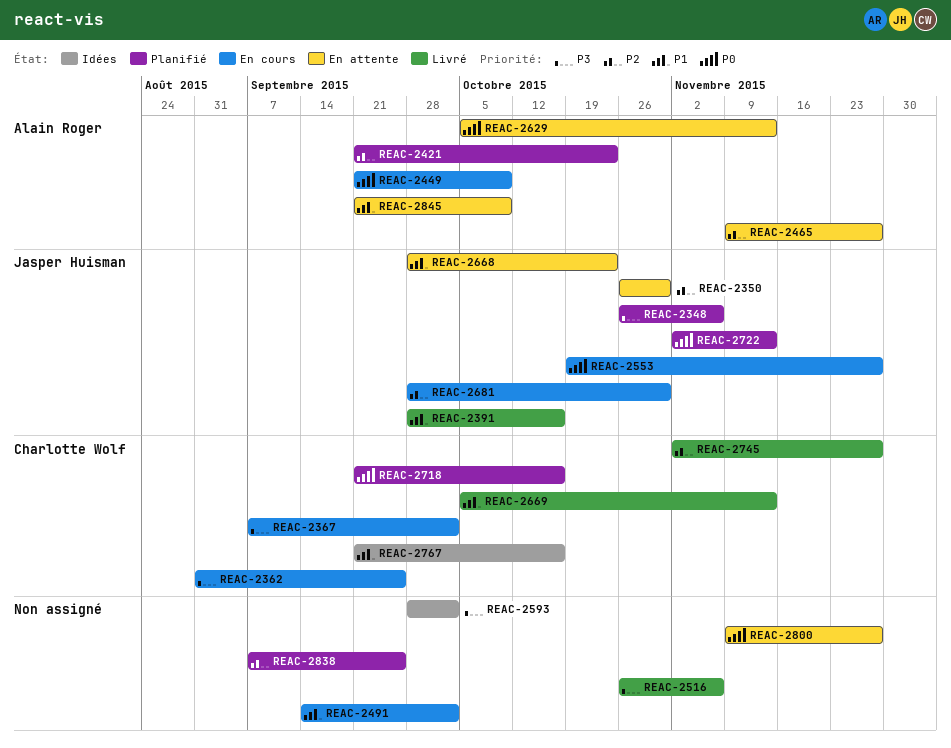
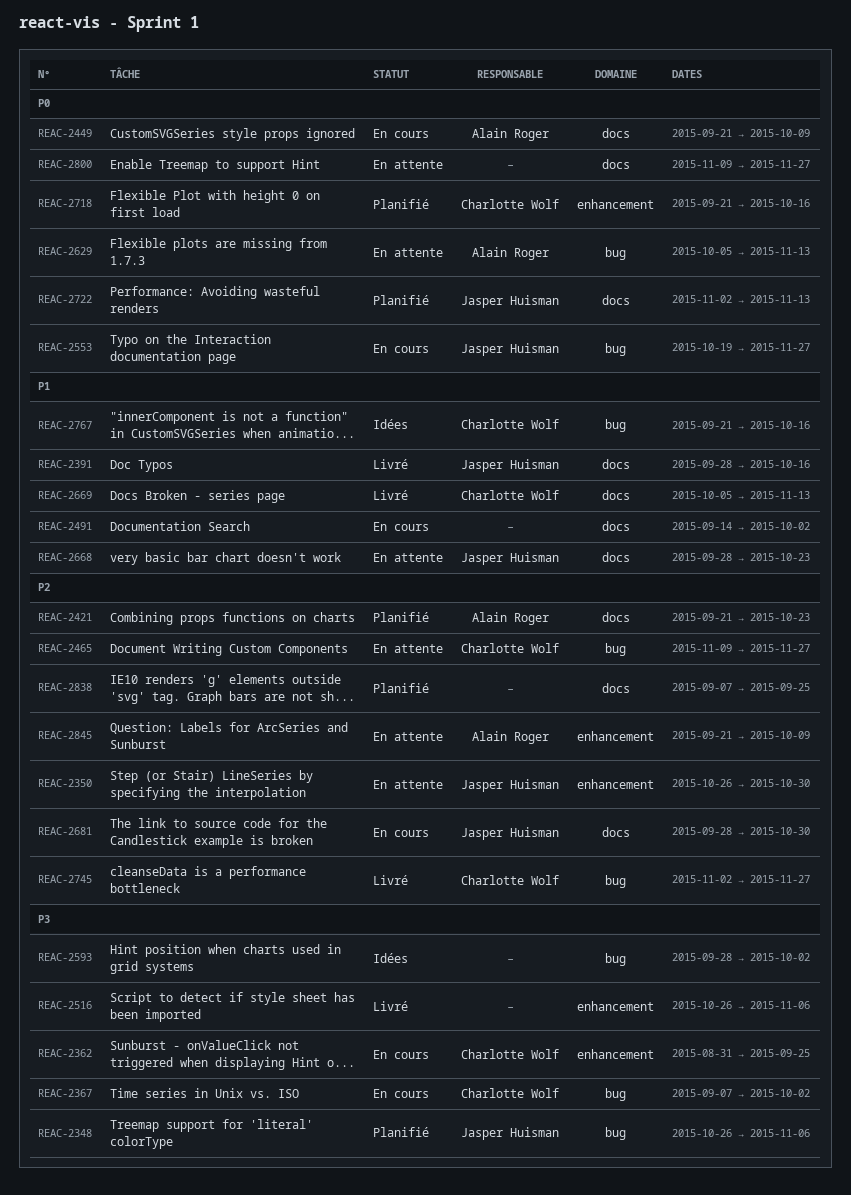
REAC-2465, owner: Alain Roger -> Charlotte Wolf
REAC-2845, priority: P1 -> P2

